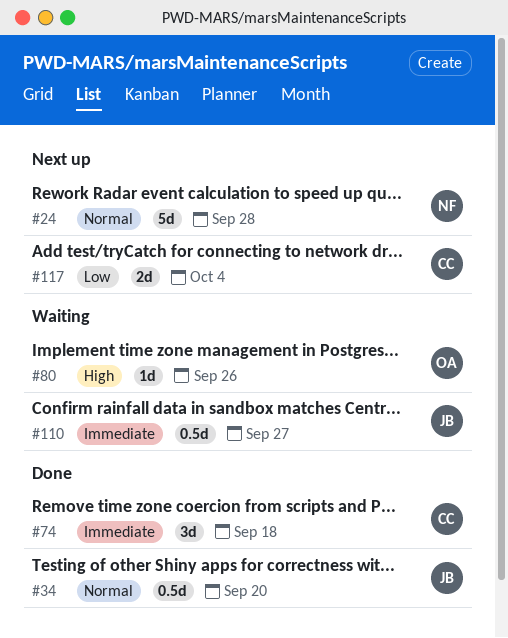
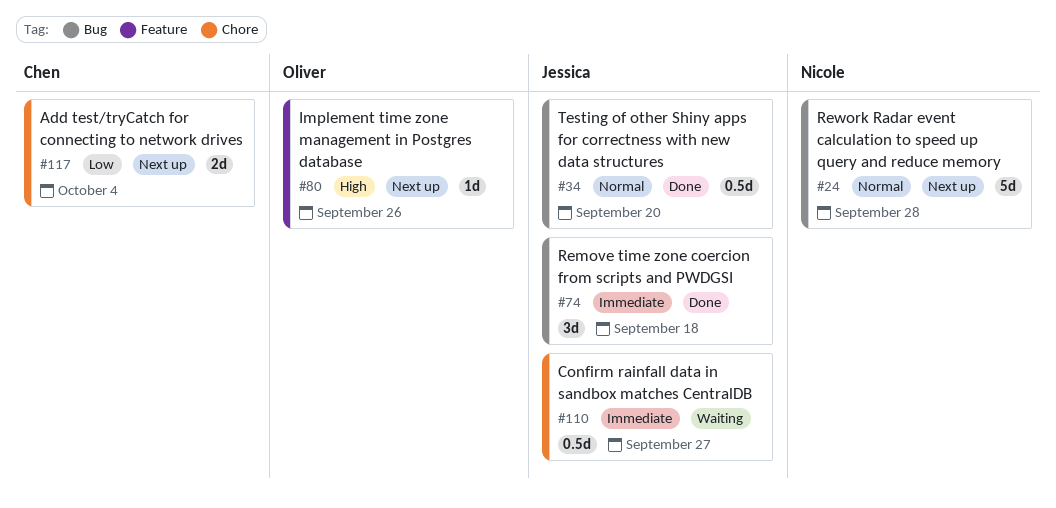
#74, owner: Chen -> Jessica
#80, status: Waiting -> Next up

